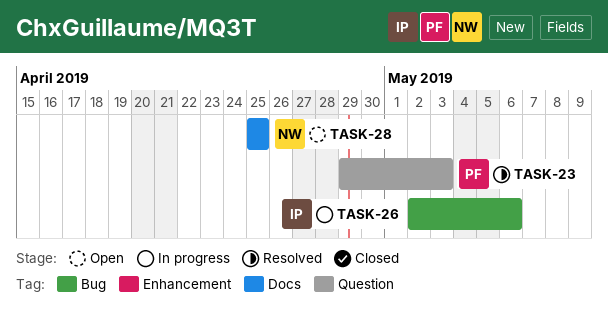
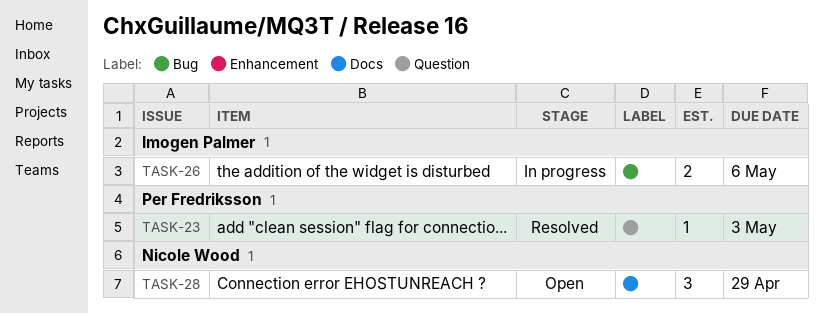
TASK-28, due: Apr 25 -> Apr 29

